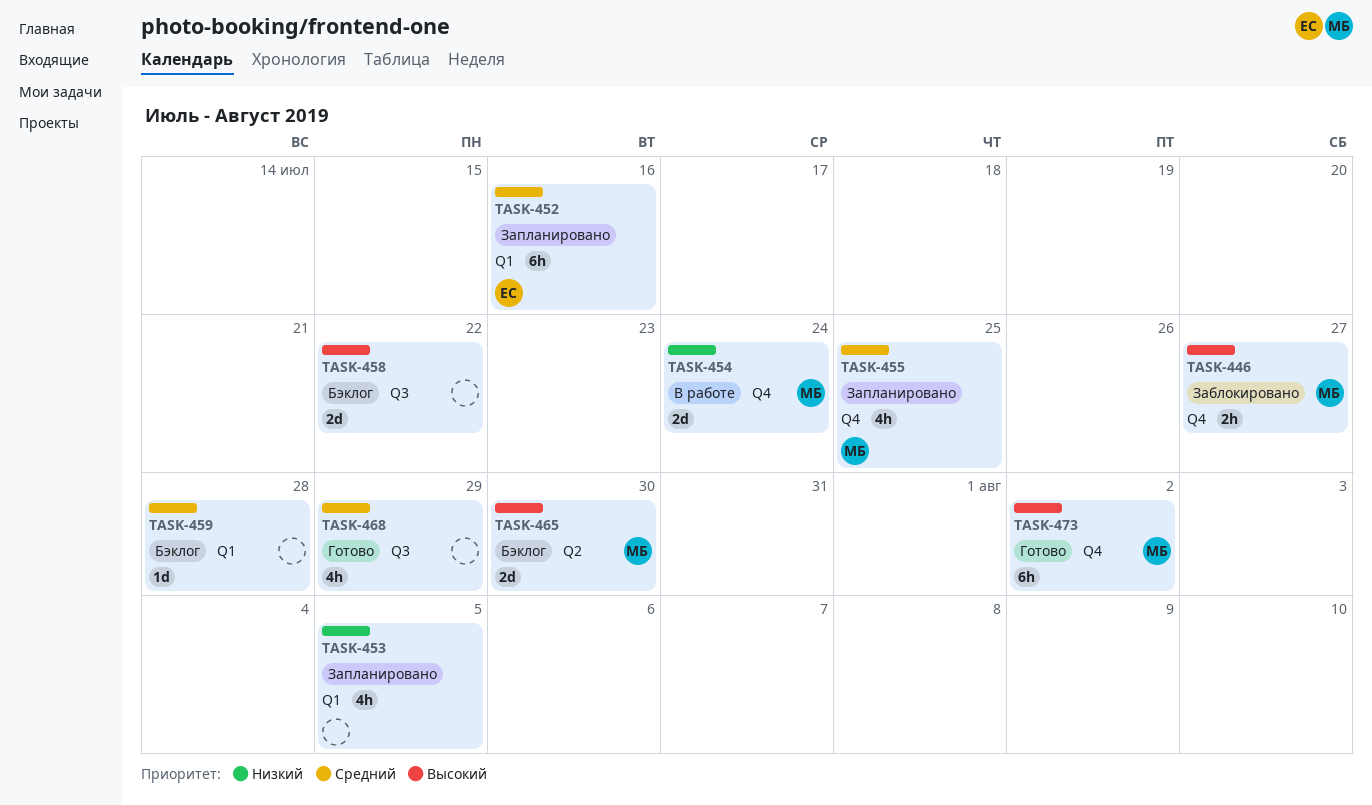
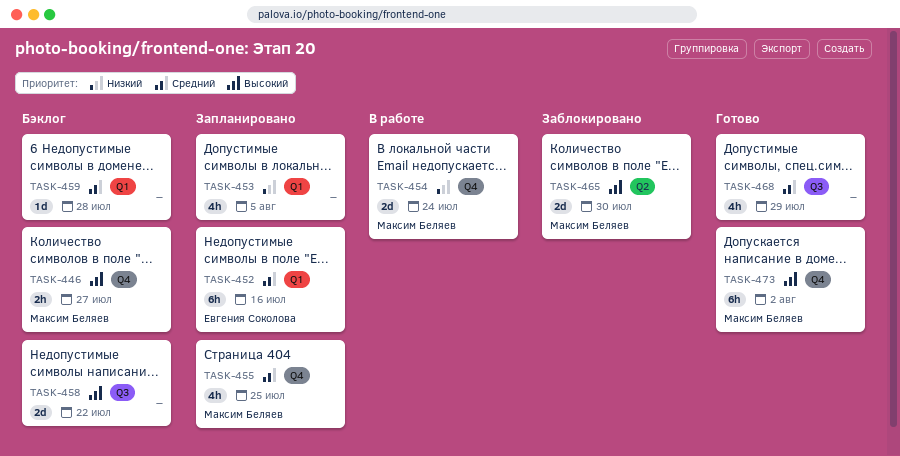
TASK-446, status: Заблокировано -> Бэклог
TASK-465, status: Бэклог -> Заблокировано

